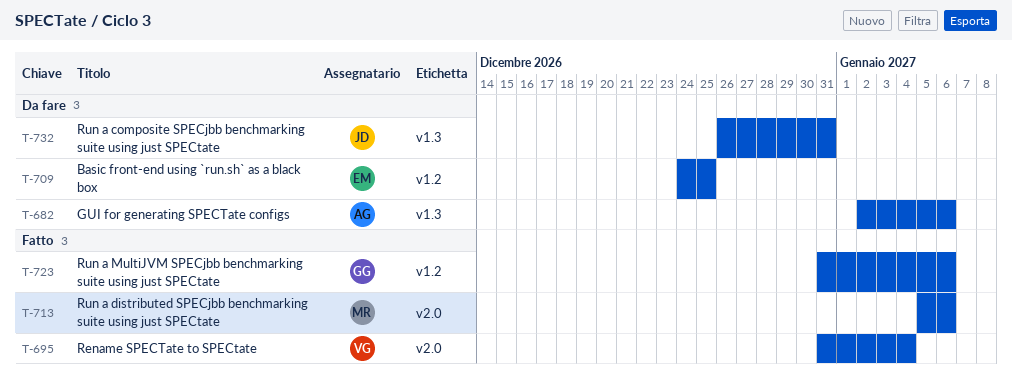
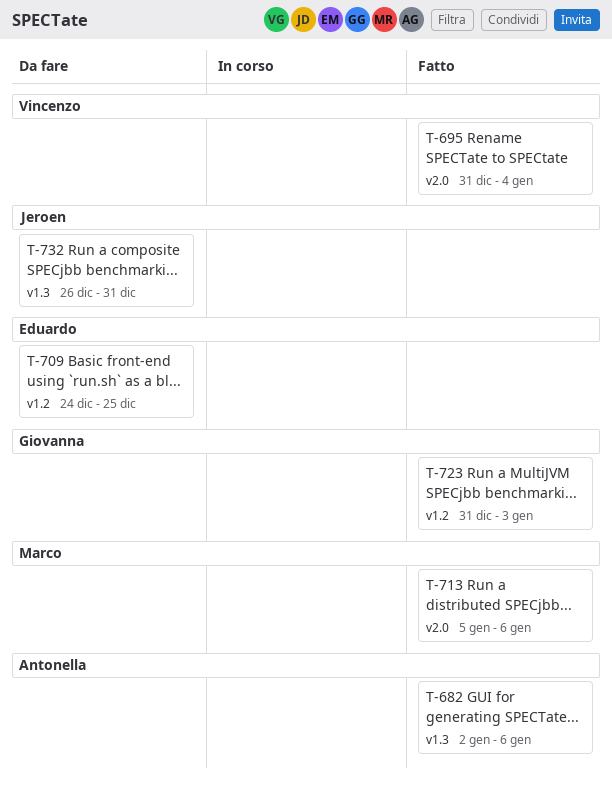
T-682, status: Da fare -> Fatto
T-723, due: Jan 6 -> Jan 3

